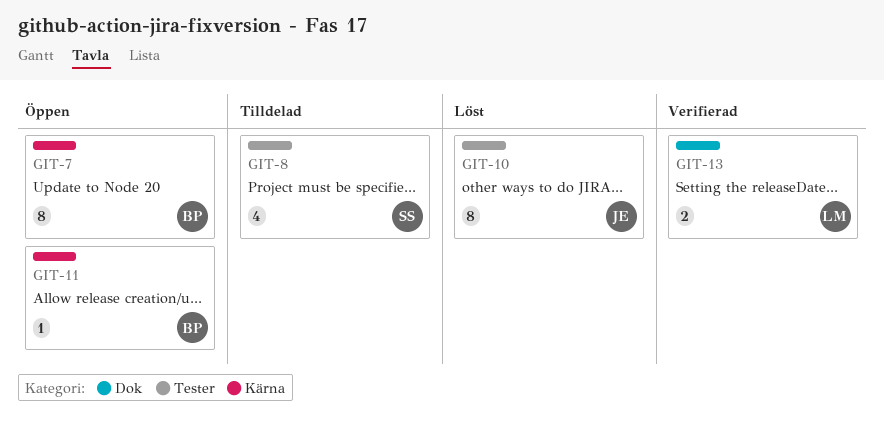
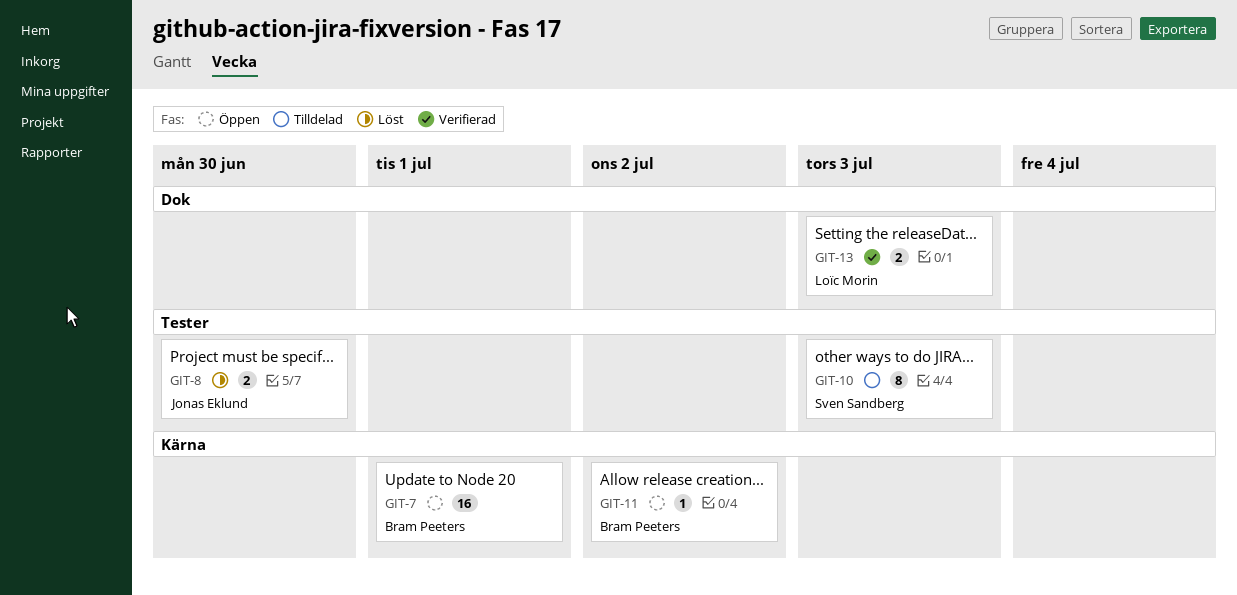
GIT-7, estimate: 8 -> 16
GIT-8, status: Tilldelad -> Löst
GIT-8, owner: Sven Sandberg -> Jonas Eklund
GIT-8, estimate: 4 -> 2
GIT-10, status: Löst -> Tilldelad
GIT-10, owner: Jonas Eklund -> Sven Sandberg

